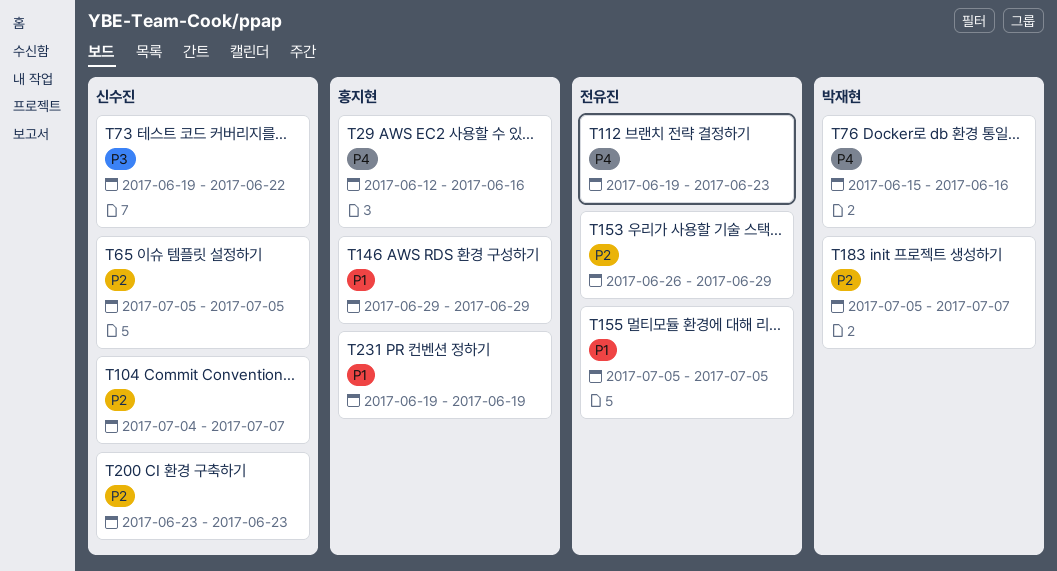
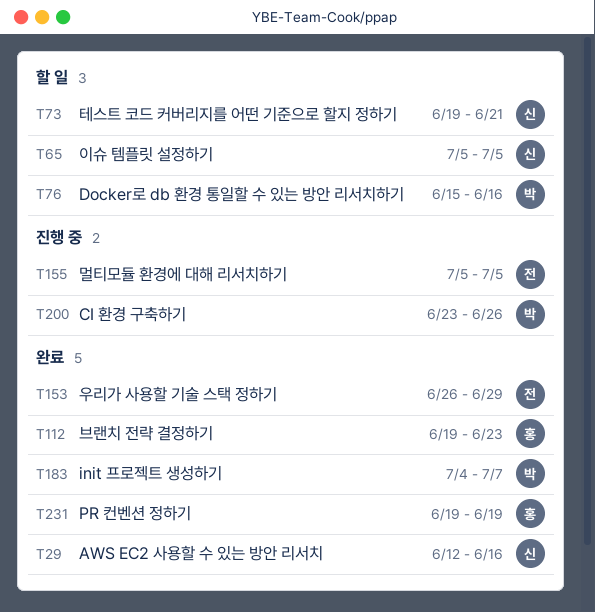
T29, owner: 홍지현 -> 신수진
T73, due: Jun 22 -> Jun 21
T104: present -> none
T112, owner: 전유진 -> 홍지현
T146: present -> none
T183, start: Jul 5 -> Jul 4
T200, owner: 신수진 -> 박재현
T200, due: Jun 23 -> Jun 26

